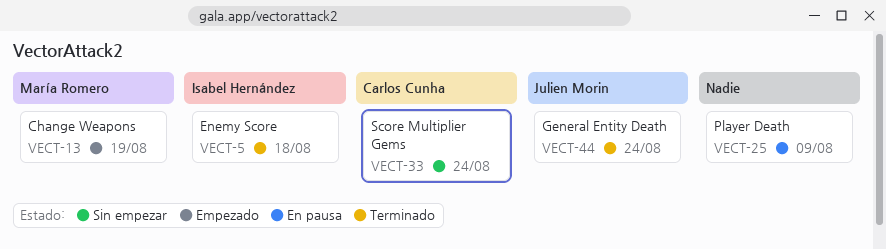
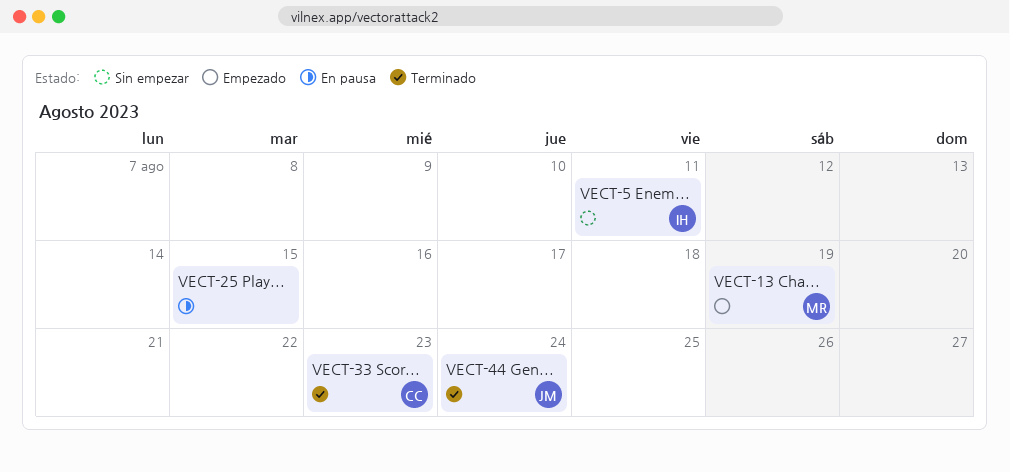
VECT-5, status: Terminado -> Sin empezar
VECT-5, due: Aug 18 -> Aug 11
VECT-25, due: Aug 9 -> Aug 15
VECT-33, status: Sin empezar -> Terminado
VECT-33, due: Aug 24 -> Aug 23

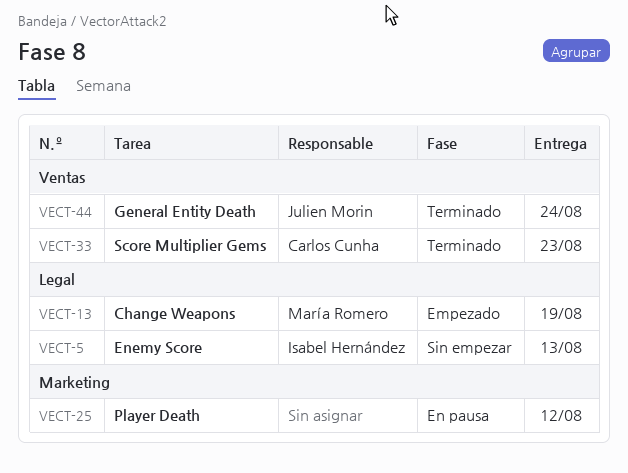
VECT-5, due: Aug 11 -> Aug 13
VECT-25, due: Aug 15 -> Aug 12

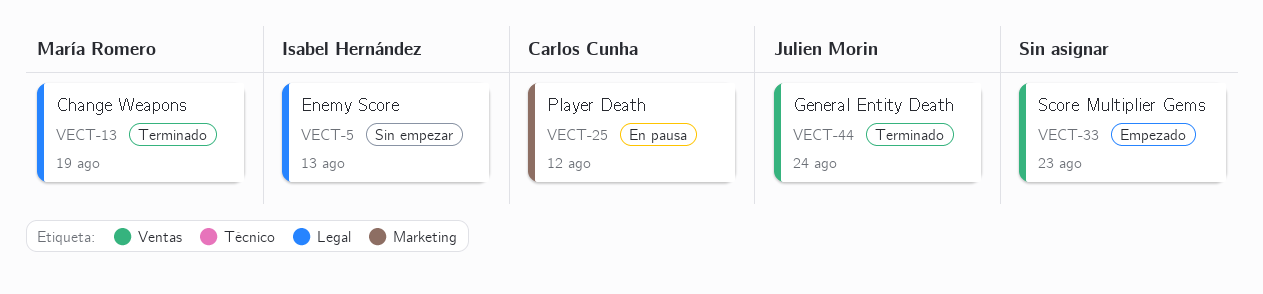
VECT-13, status: Empezado -> Terminado
VECT-25, owner: none -> Carlos Cunha
VECT-33, status: Terminado -> Empezado
VECT-33, owner: Carlos Cunha -> none

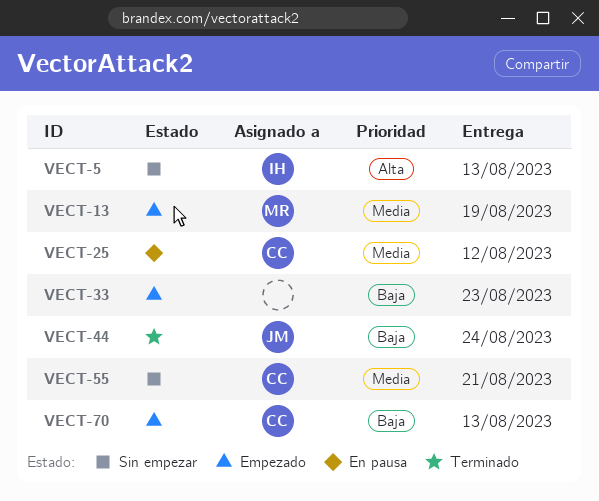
VECT-13, status: Terminado -> Empezado
VECT-55: none -> present
VECT-70: none -> present

